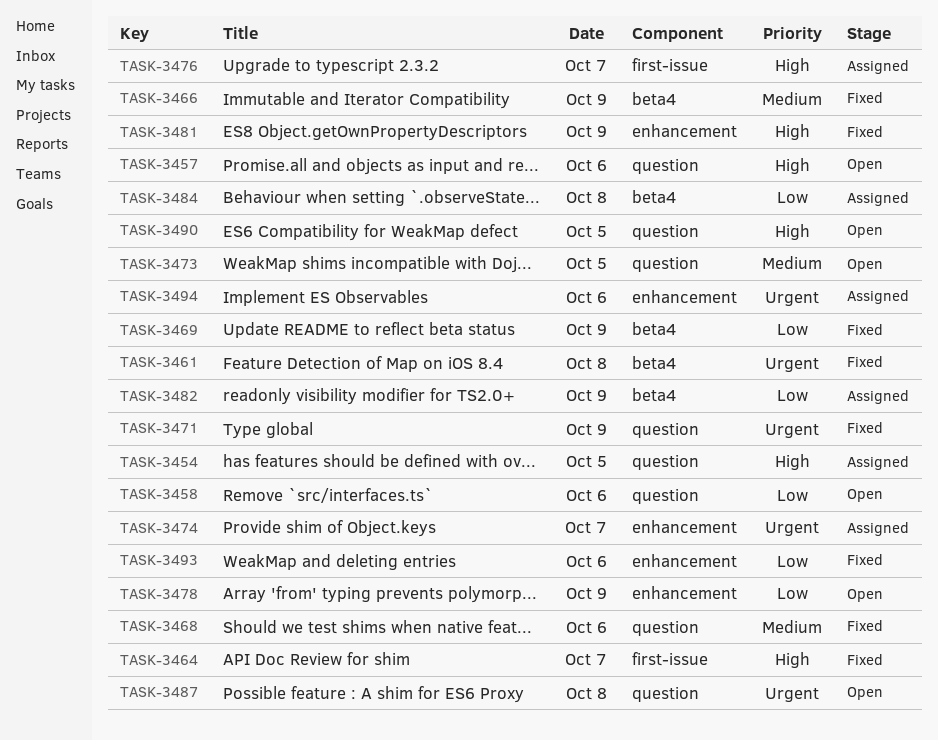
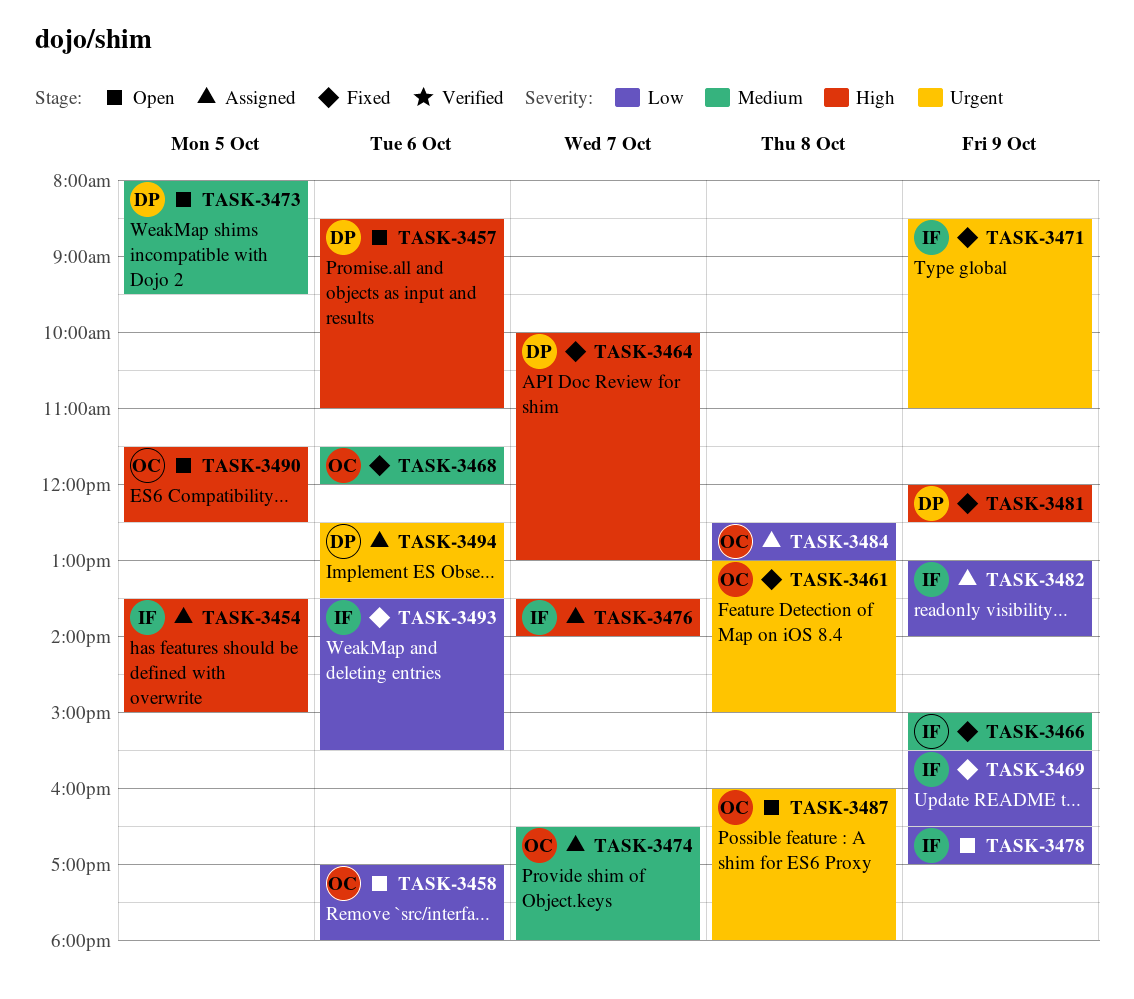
TASK-3474, priority: Urgent -> Medium

